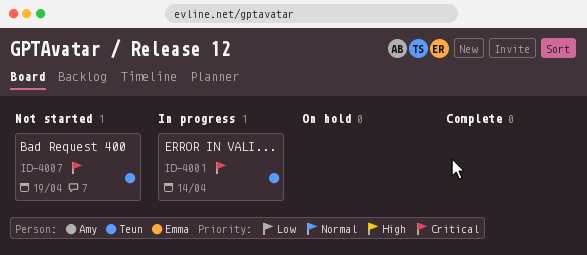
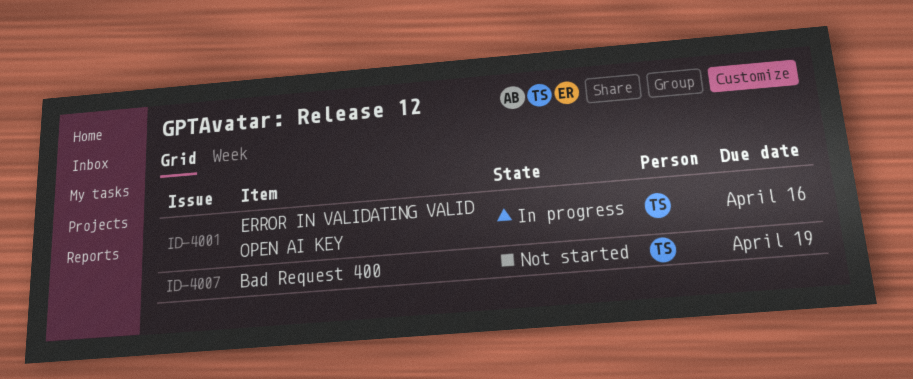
ID-4001, due: Apr 14 -> Apr 16

